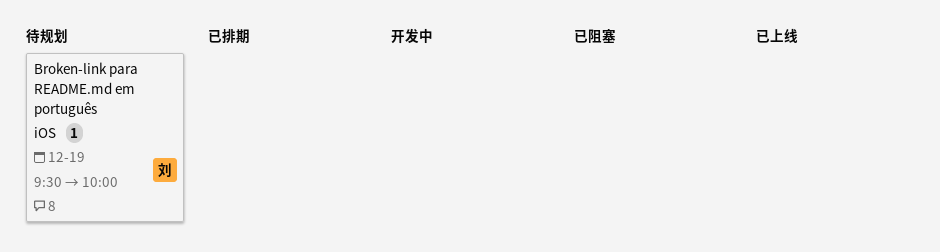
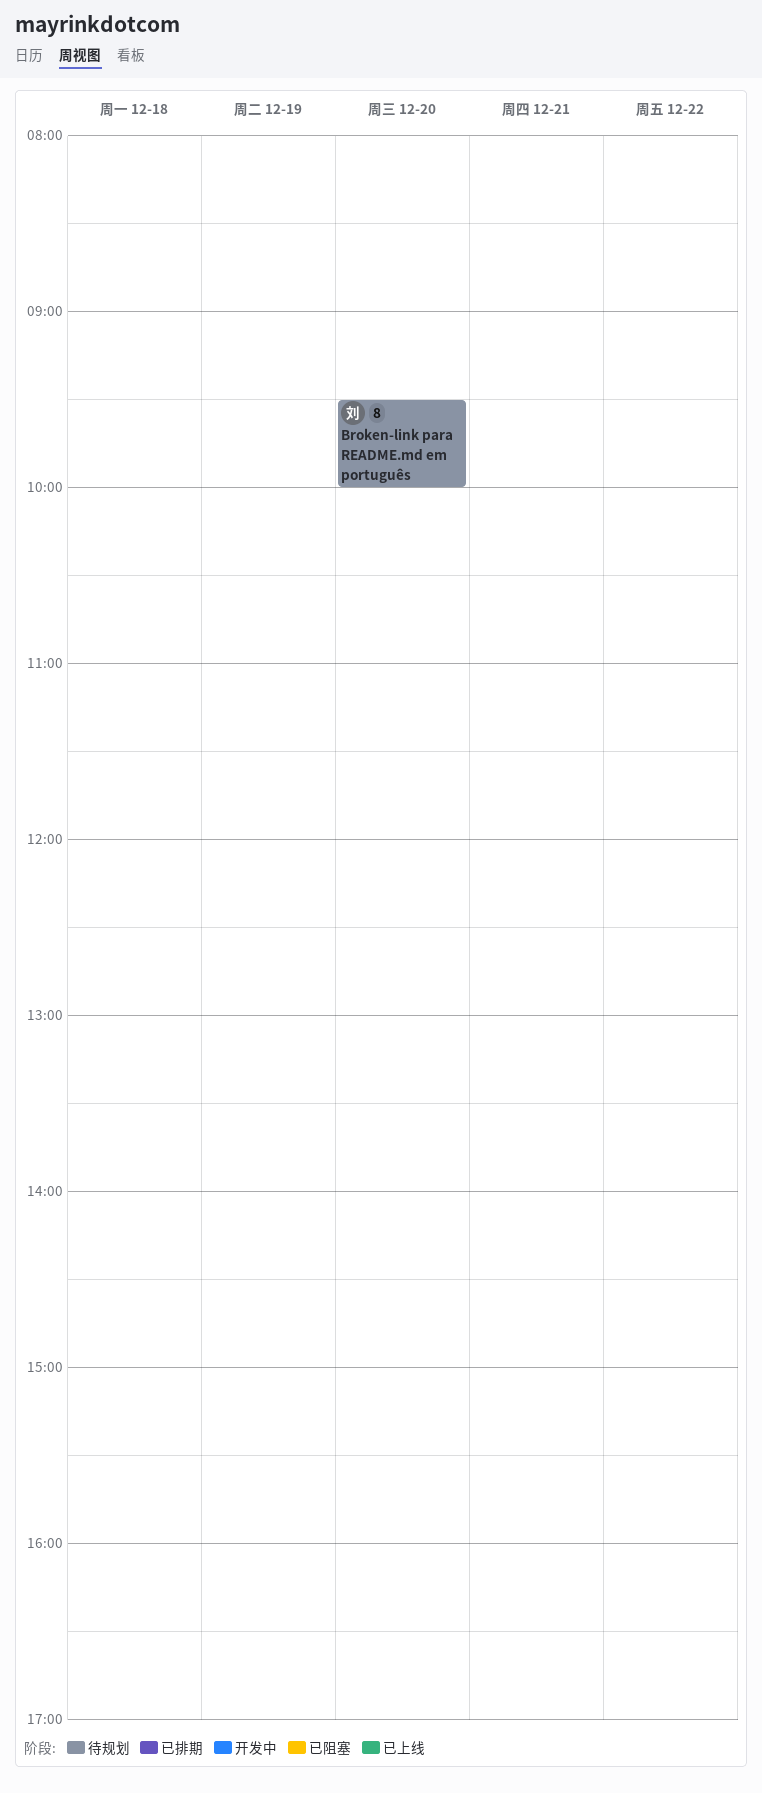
Broken-link para README.md em português, estimate: 1 -> 8
Broken-link para README.md em português, day: Dec 19 -> Dec 20

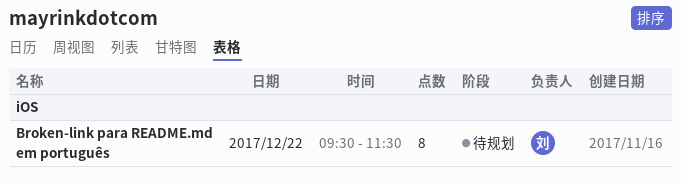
Broken-link para README.md em português, day: Dec 20 -> Dec 22
Broken-link para README.md em português, ends: 10:00 -> 11:30

